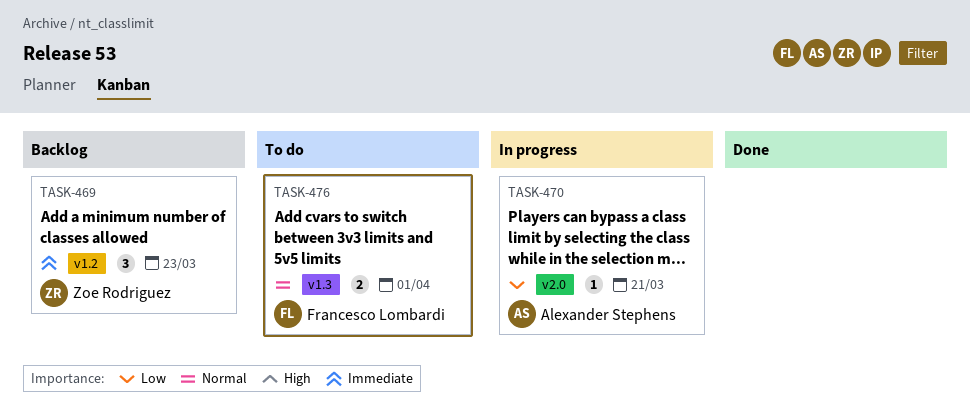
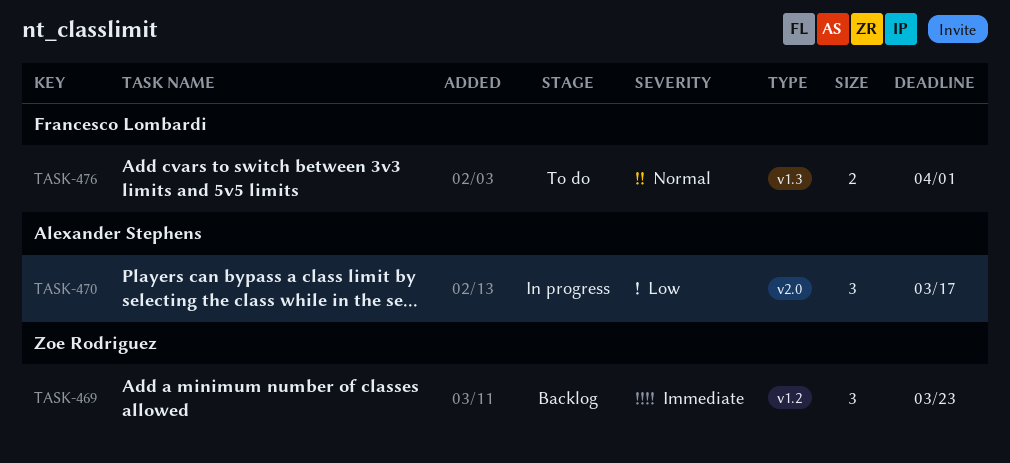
TASK-470, estimate: 1 -> 3
TASK-470, due: Mar 21 -> Mar 17

